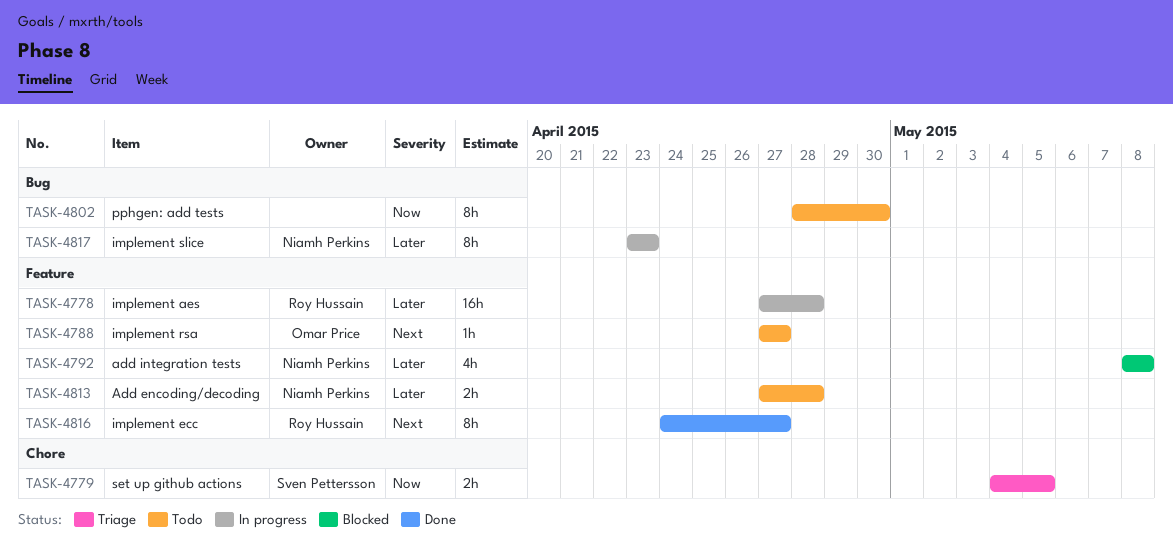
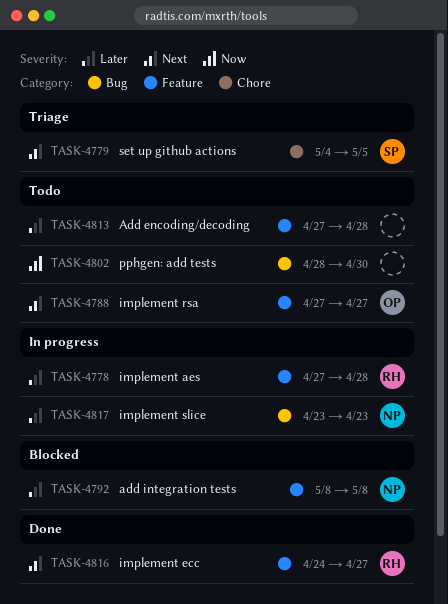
TASK-4779, priority: Now -> Next
TASK-4813, owner: Niamh Perkins -> none

